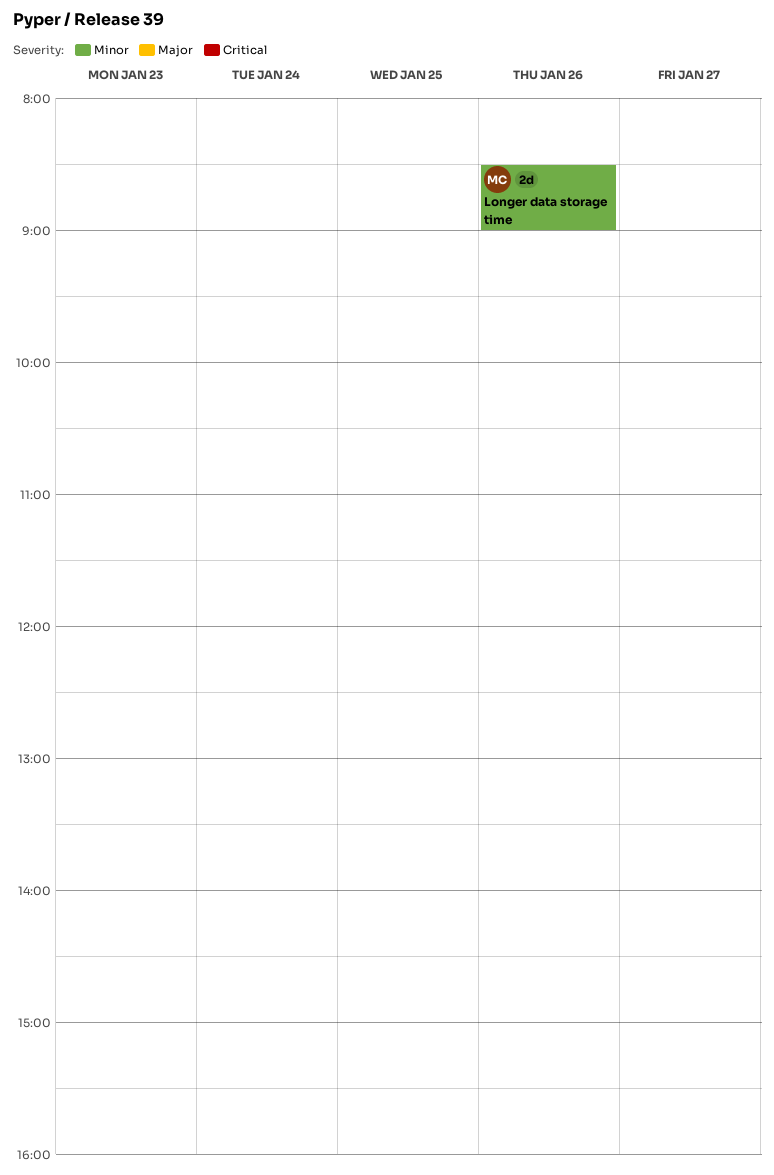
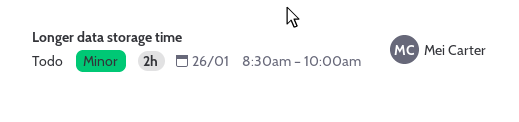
Longer data storage time, estimate: 2d -> 2h
Longer data storage time, ends: 09:00 -> 10:00

